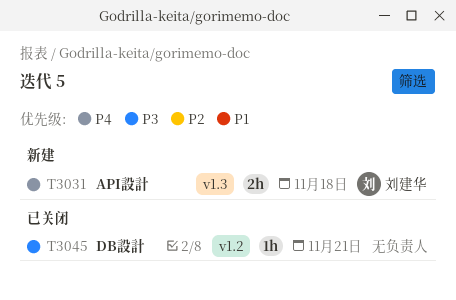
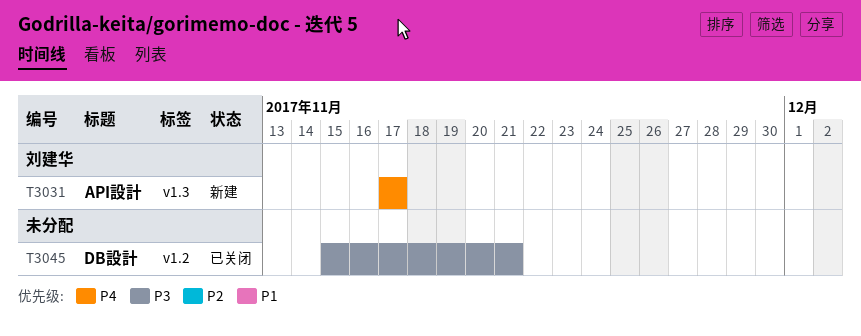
T3031, due: Nov 18 -> Nov 17

